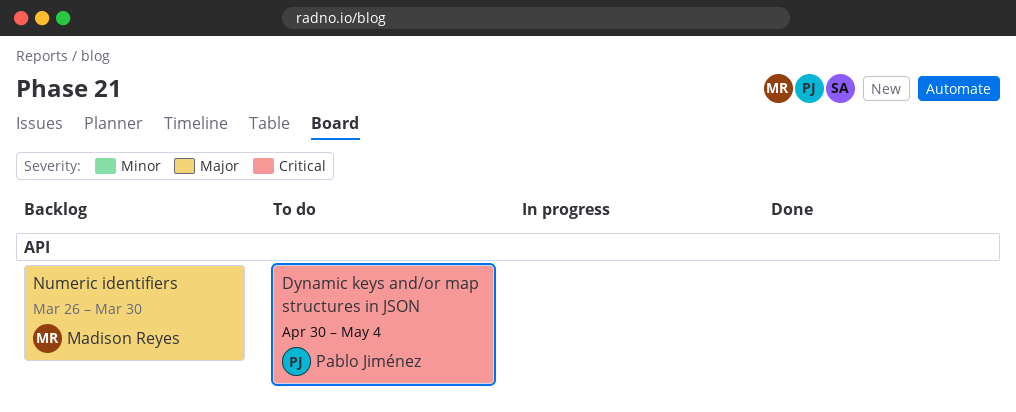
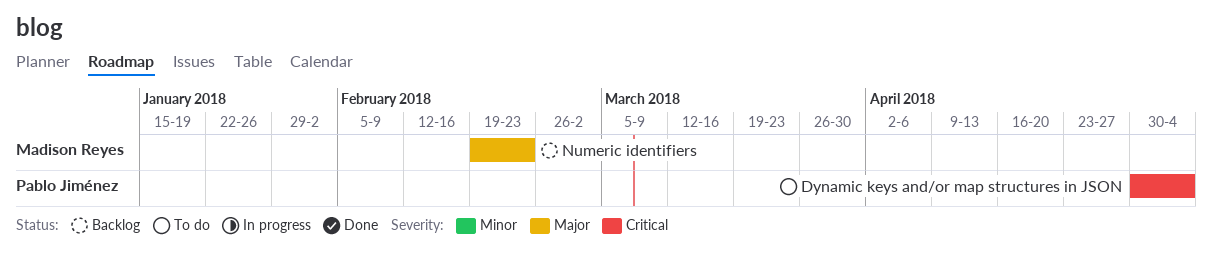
Numeric identifiers, start: Mar 26 -> Feb 19
Numeric identifiers, due: Mar 30 -> Feb 23

